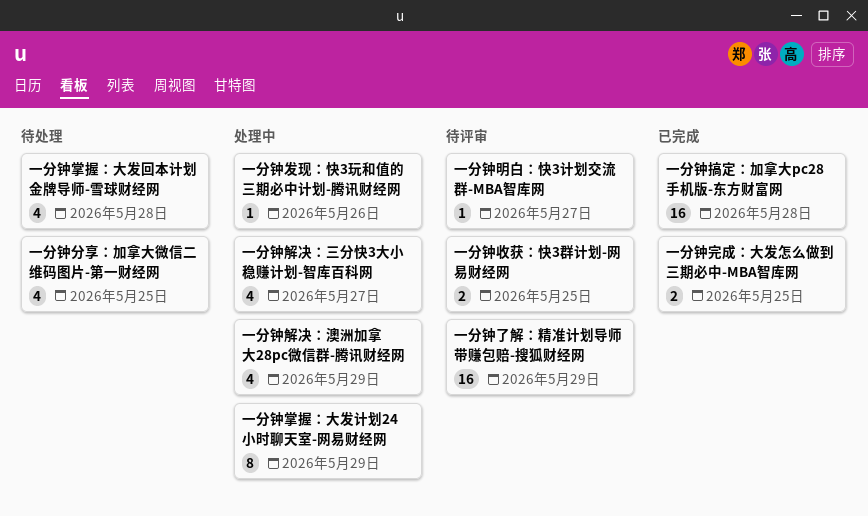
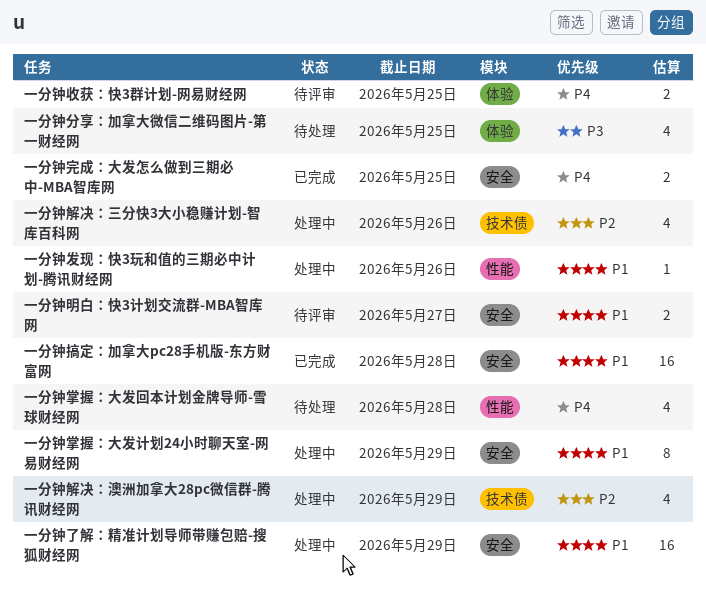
一分钟了解：精准计划导师带赚包赔-搜狐财经网, status: 待评审 -> 处理中
一分钟明白：快3计划交流群-MBA智库网, estimate: 1 -> 2
一分钟解决：三分快3大小稳赚计划-智库百科网, due: May 27 -> May 26

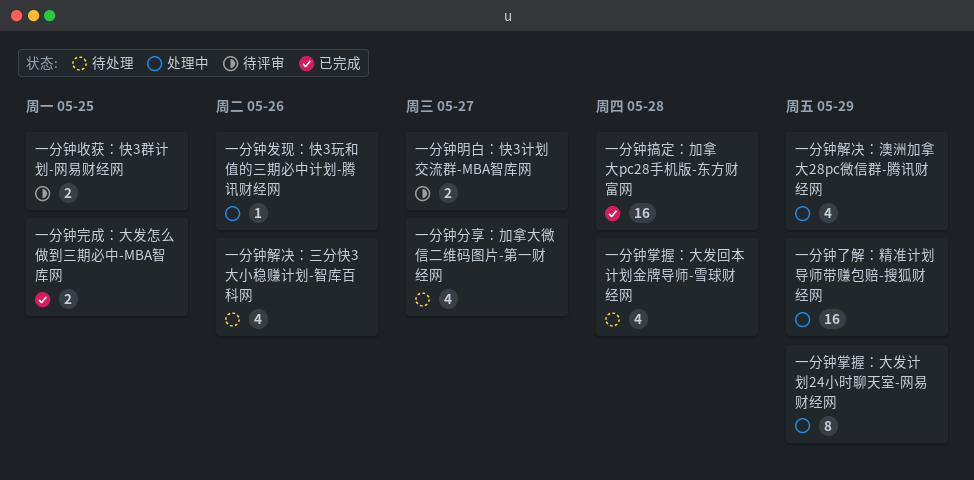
一分钟分享：加拿大微信二维码图片-第一财经网, due: May 25 -> May 27
一分钟解决：三分快3大小稳赚计划-智库百科网, status: 处理中 -> 待处理

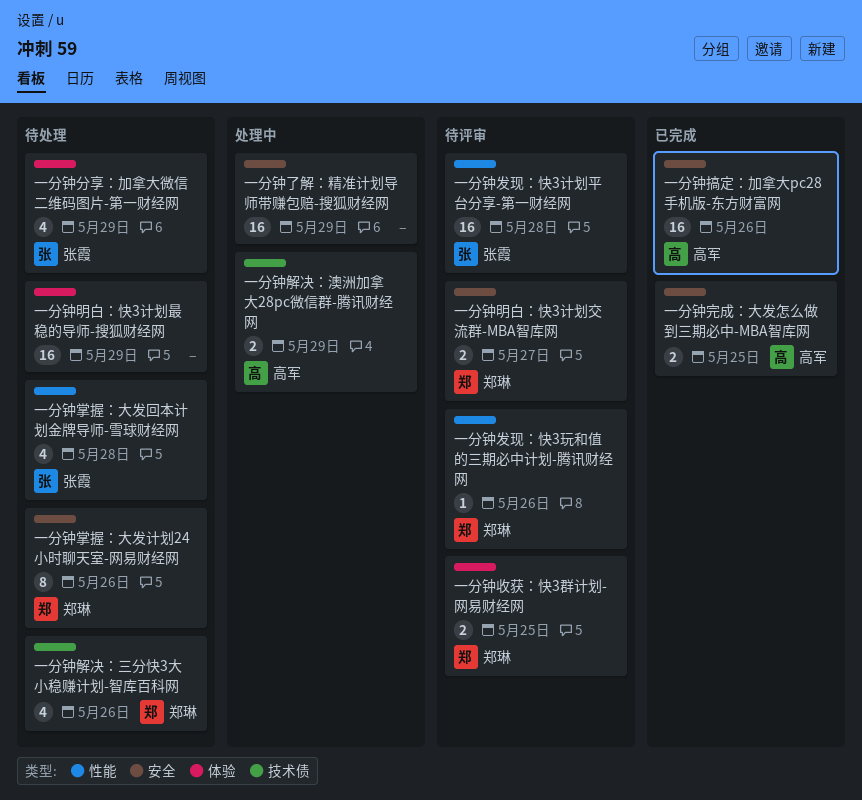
一分钟分享：加拿大微信二维码图片-第一财经网, due: May 27 -> May 29
一分钟发现：快3玩和值的三期必中计划-腾讯财经网, status: 处理中 -> 待评审
一分钟发现：快3计划平台分享-第一财经网: none -> present
一分钟掌握：大发计划24小时聊天室-网易财经网, status: 处理中 -> 待处理
一分钟掌握：大发计划24小时聊天室-网易财经网, due: May 29 -> May 26
一分钟搞定：加拿大pc28手机版-东方财富网, due: May 28 -> May 26
一分钟明白：快3计划最稳的导师-搜狐财经网: none -> present
一分钟解决：澳洲加拿大28pc微信群-腾讯财经网, estimate: 4 -> 2

